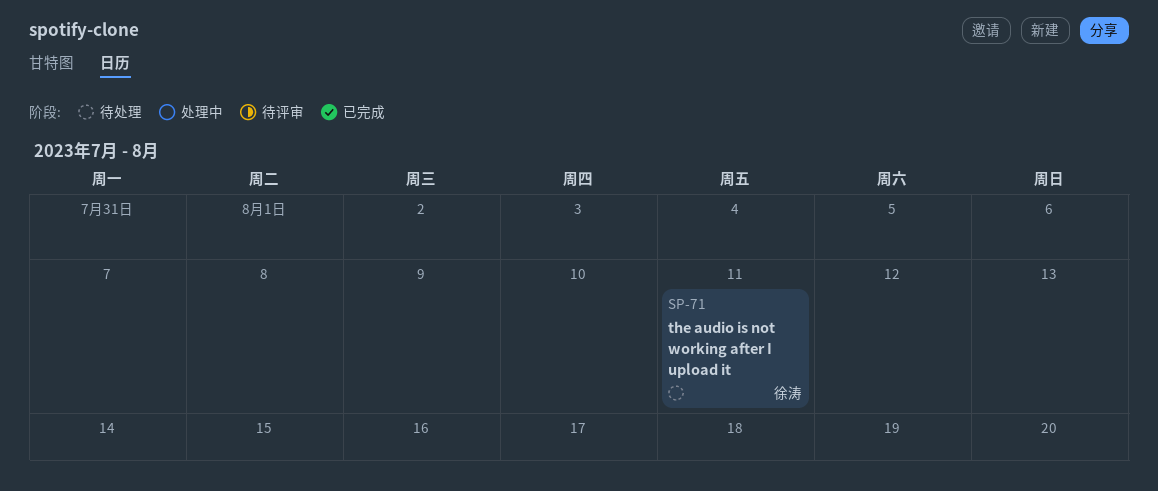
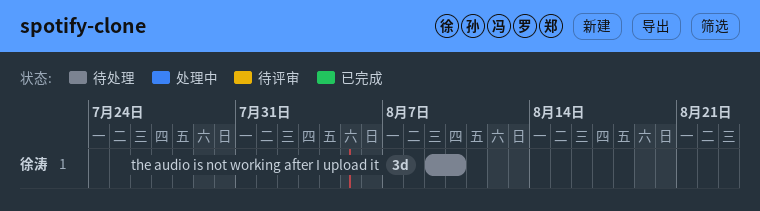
the audio is not working after I upload it, due: Aug 11 -> Aug 10

